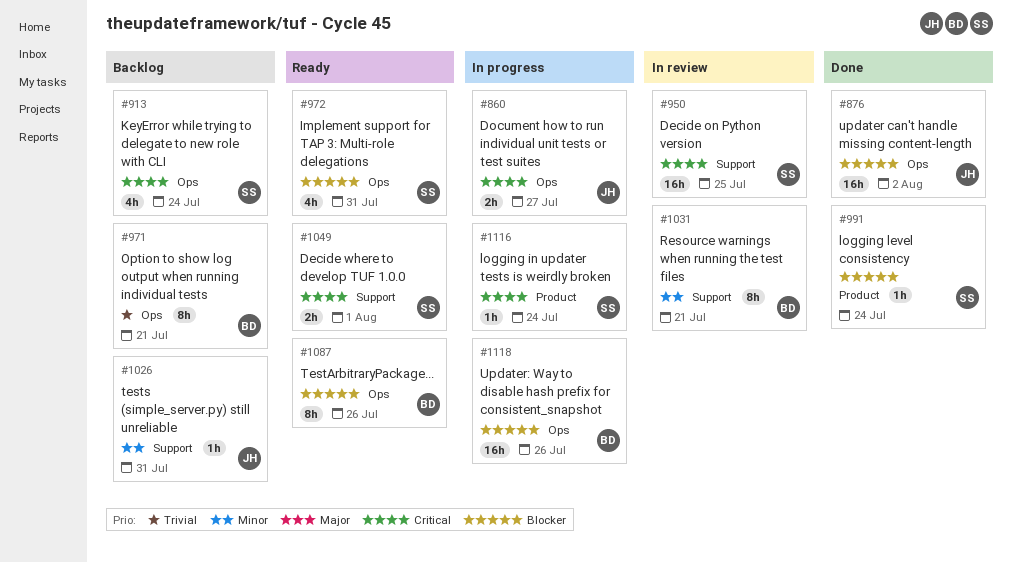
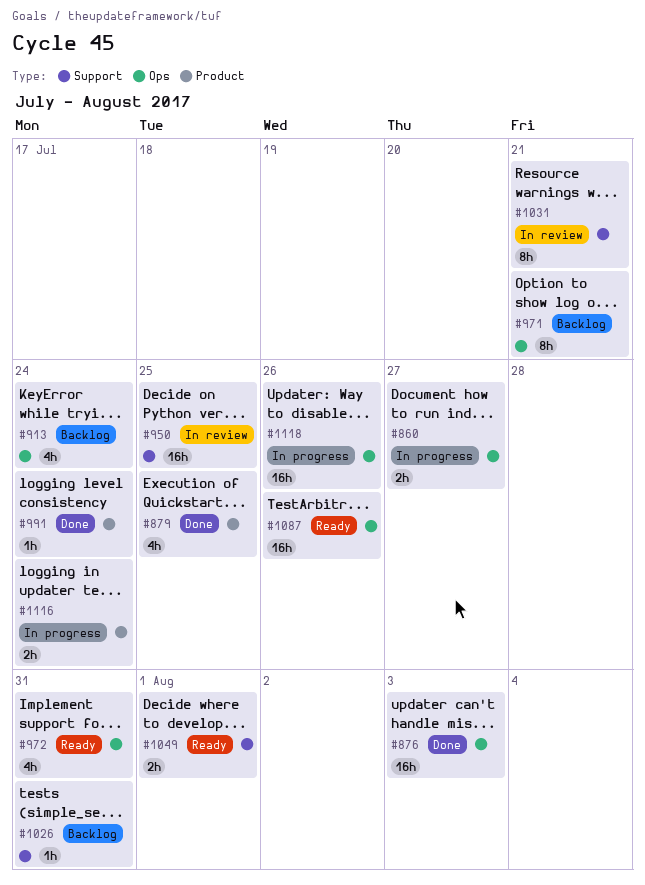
#876, due: Aug 2 -> Aug 3
#879: none -> present
#1087, estimate: 8h -> 16h
#1116, estimate: 1h -> 2h

